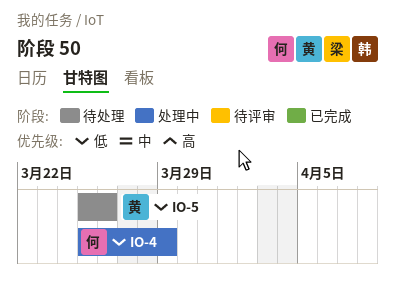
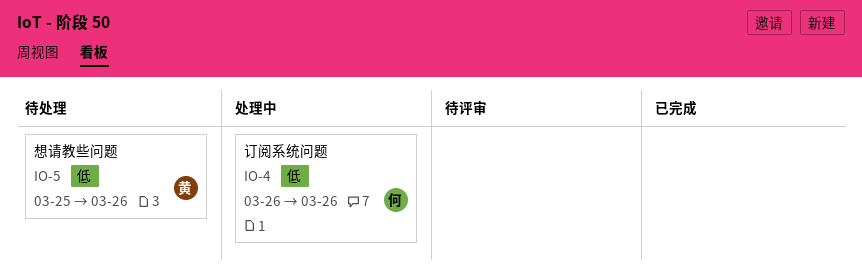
IO-4, start: Mar 25 -> Mar 26
IO-4, due: Mar 29 -> Mar 26

